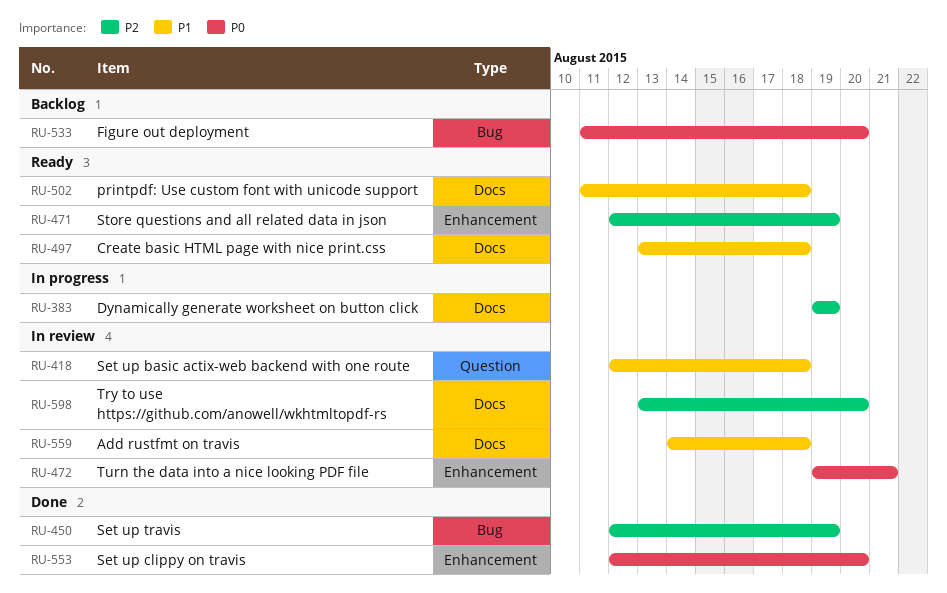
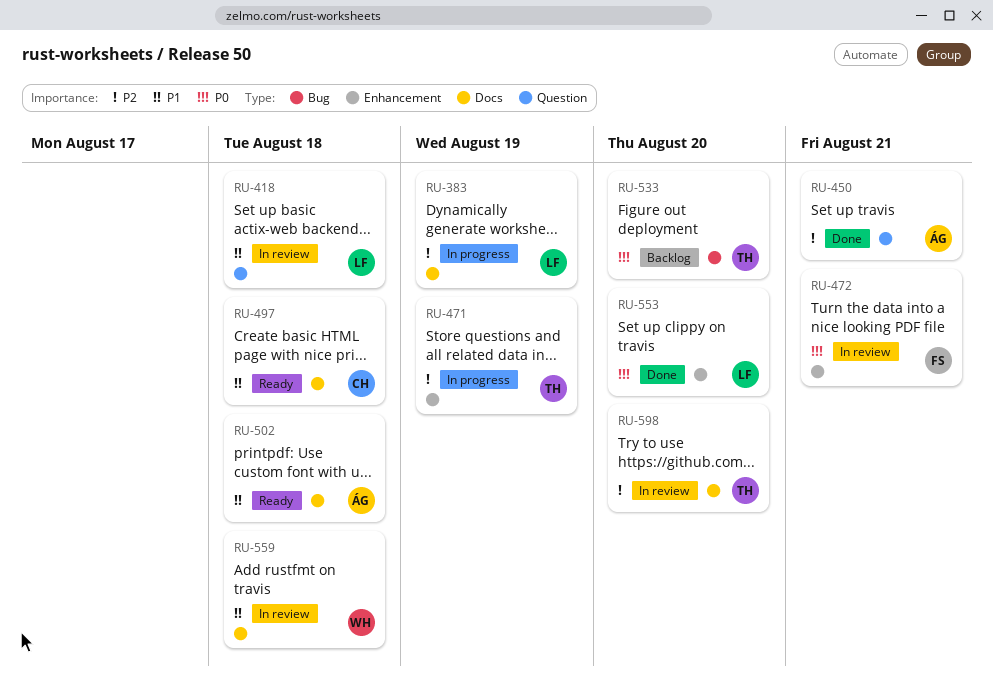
RU-450, label: Bug -> Question
RU-450, due: Aug 19 -> Aug 21
RU-471, status: Ready -> In progress

